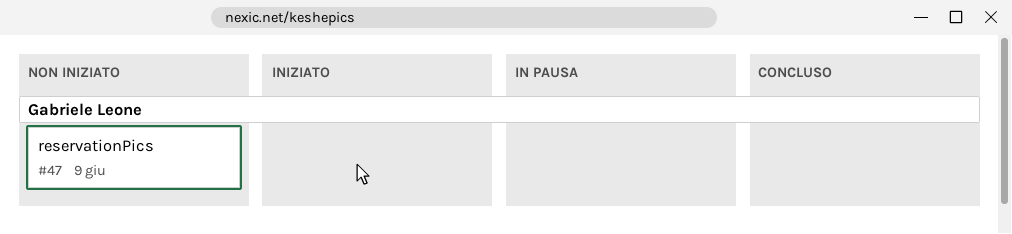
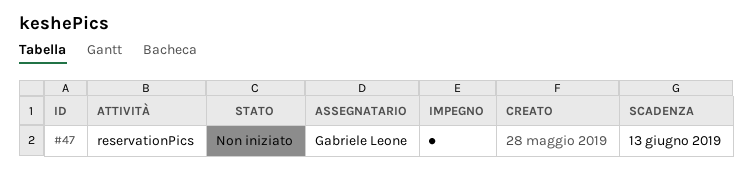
#47, due: Jun 9 -> Jun 13

